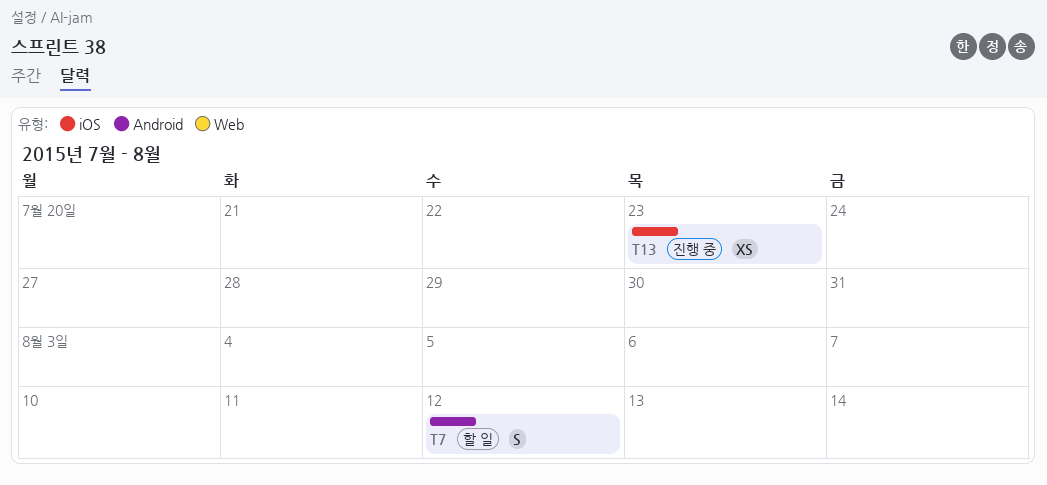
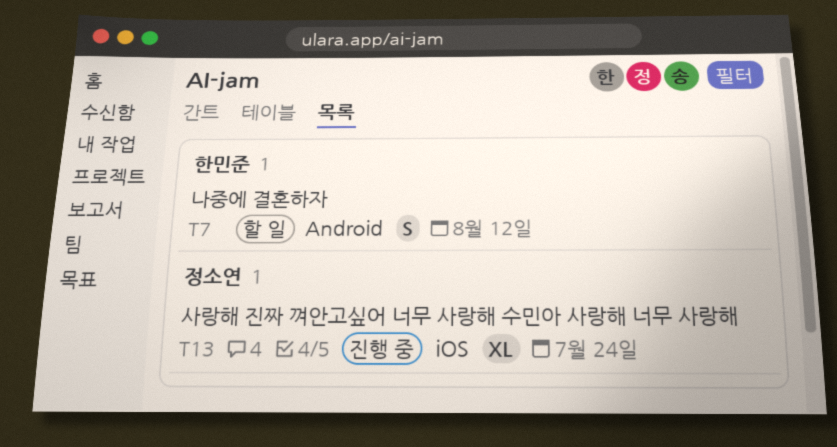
T13, estimate: XS -> XL
T13, due: Jul 23 -> Jul 24

